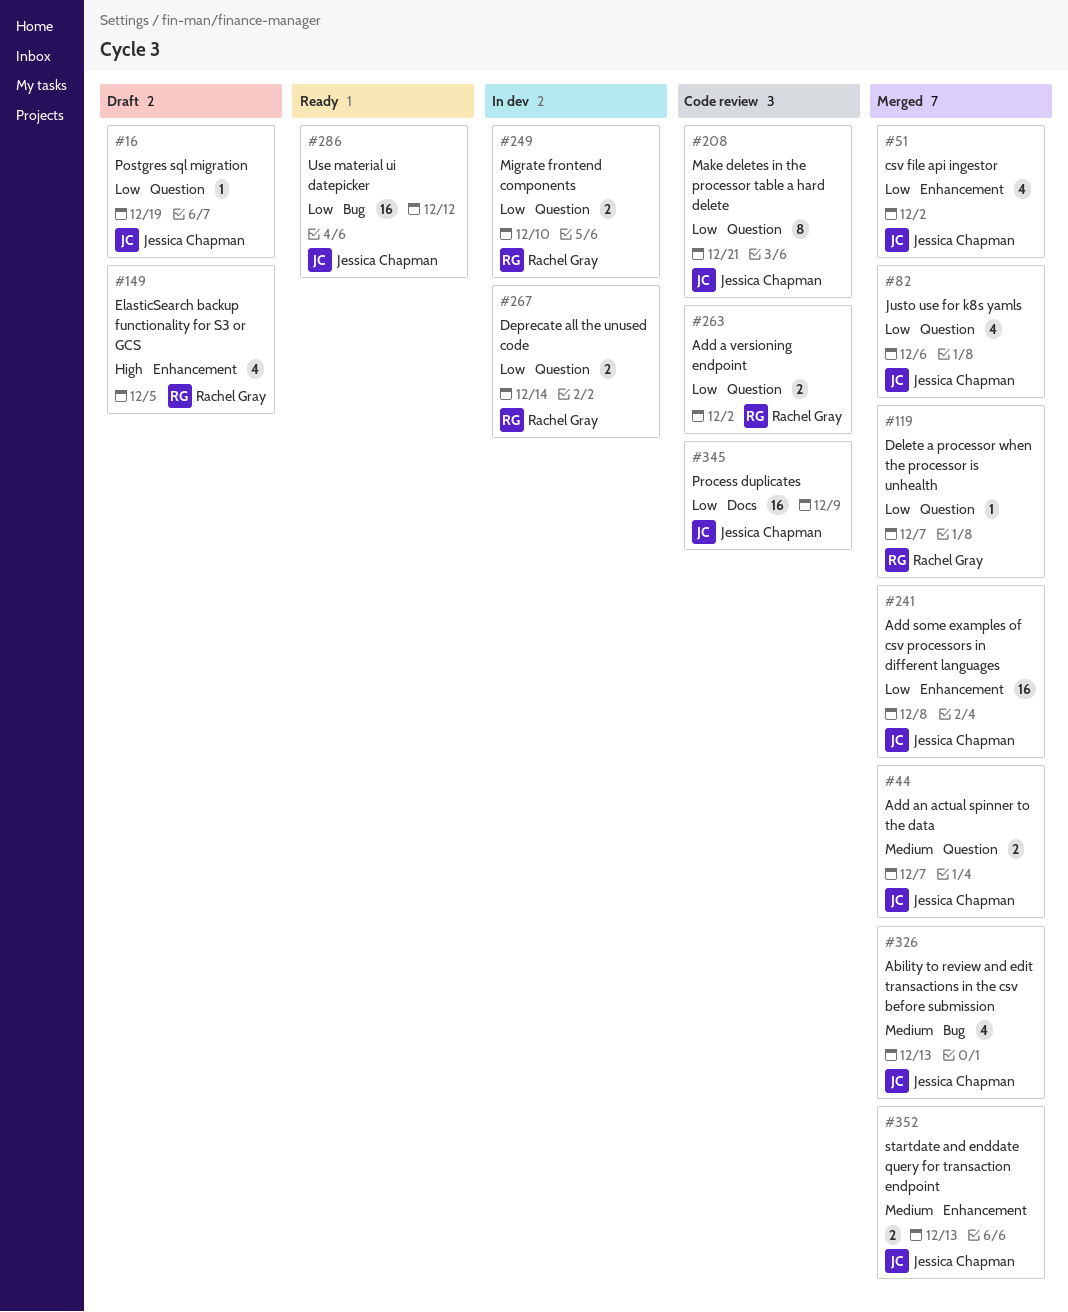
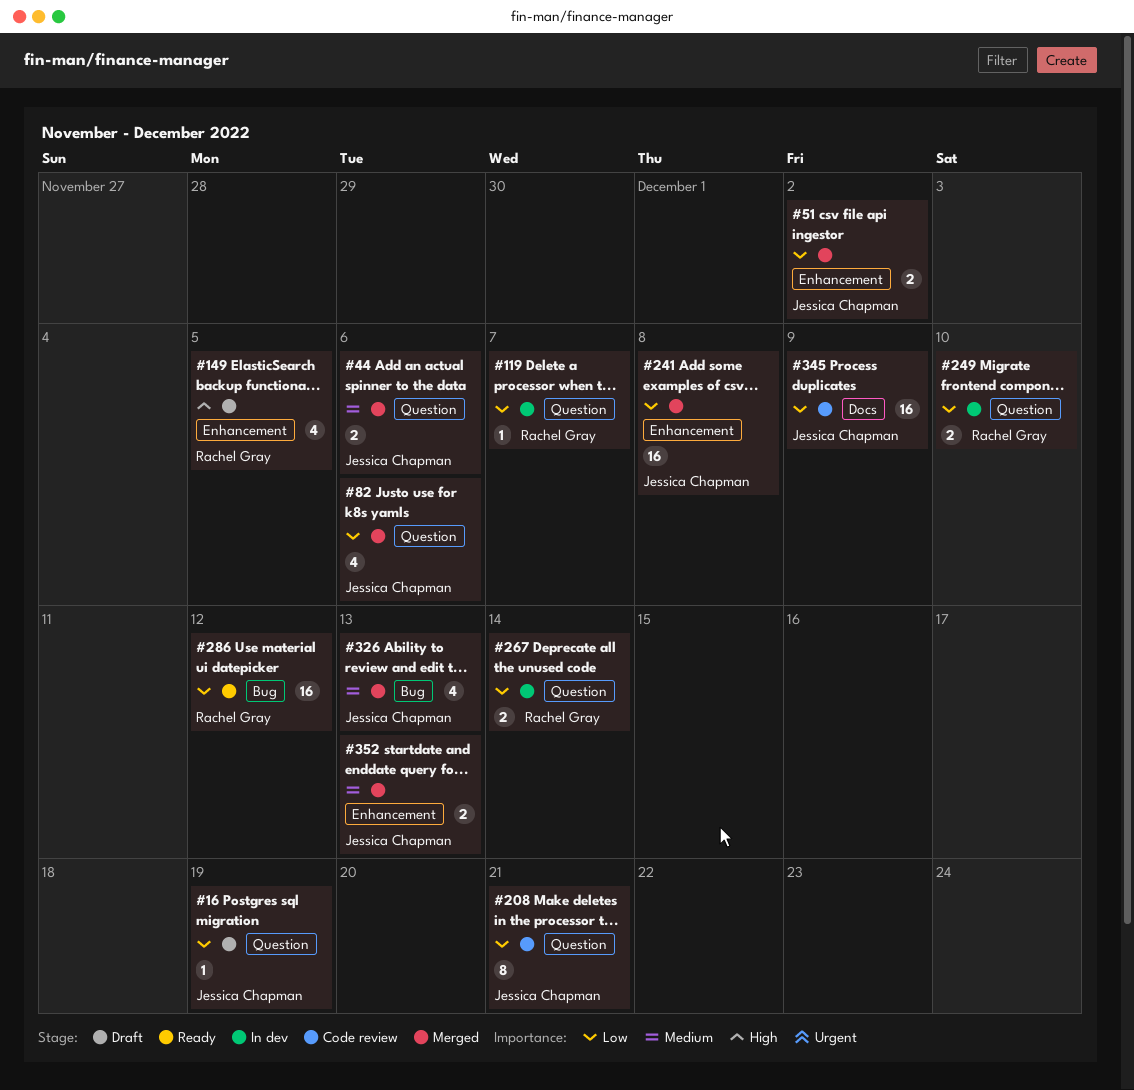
#44, due: Dec 7 -> Dec 6
#51, estimate: 4 -> 2
#119, status: Merged -> In dev
#263: present -> none
#286, owner: Jessica Chapman -> Rachel Gray

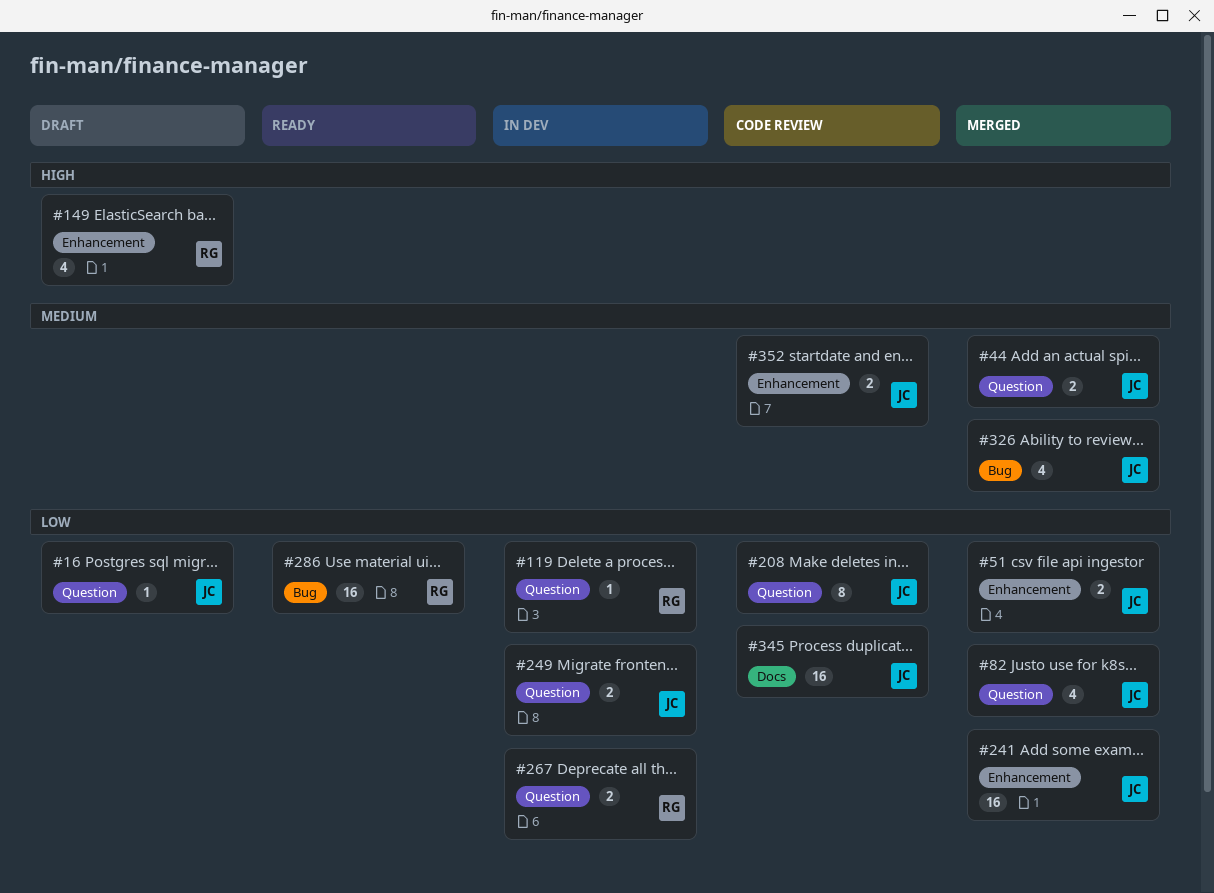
#249, owner: Rachel Gray -> Jessica Chapman
#352, status: Merged -> Code review

